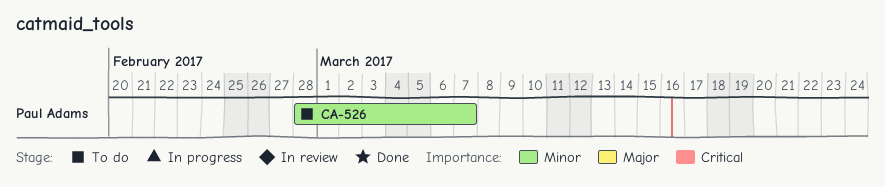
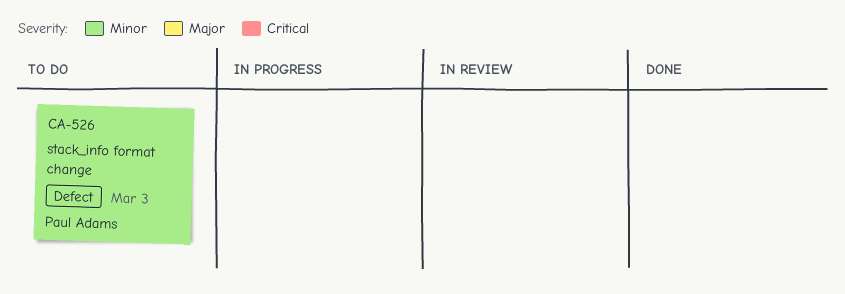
CA-526, due: Mar 7 -> Mar 3

